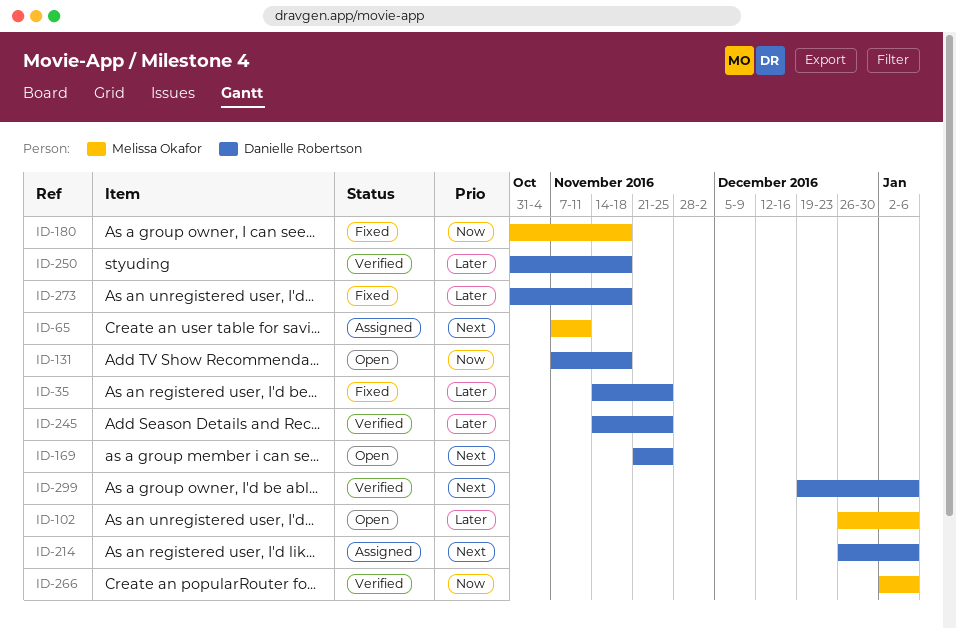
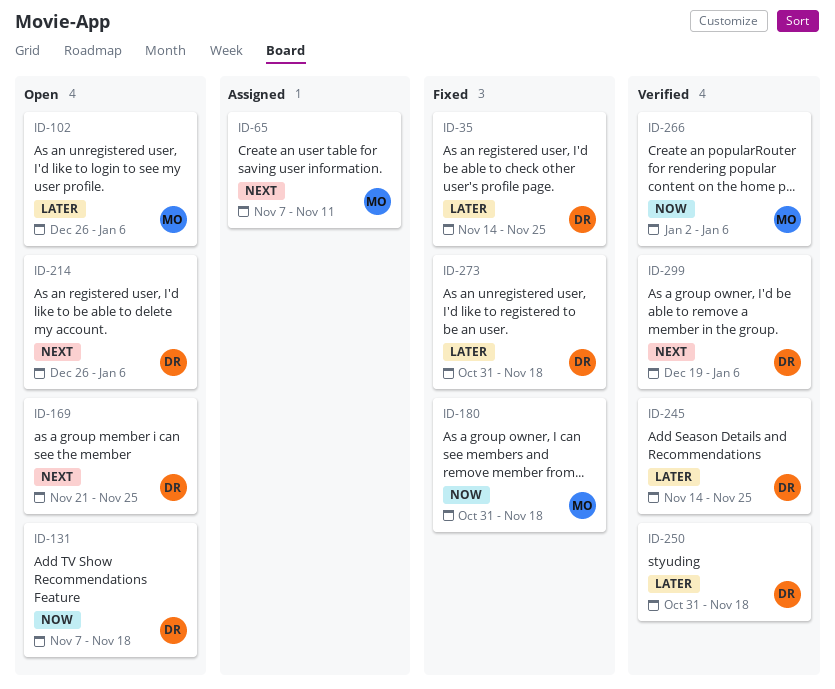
ID-214, status: Assigned -> Open

